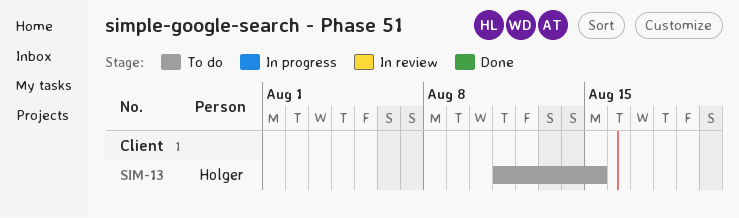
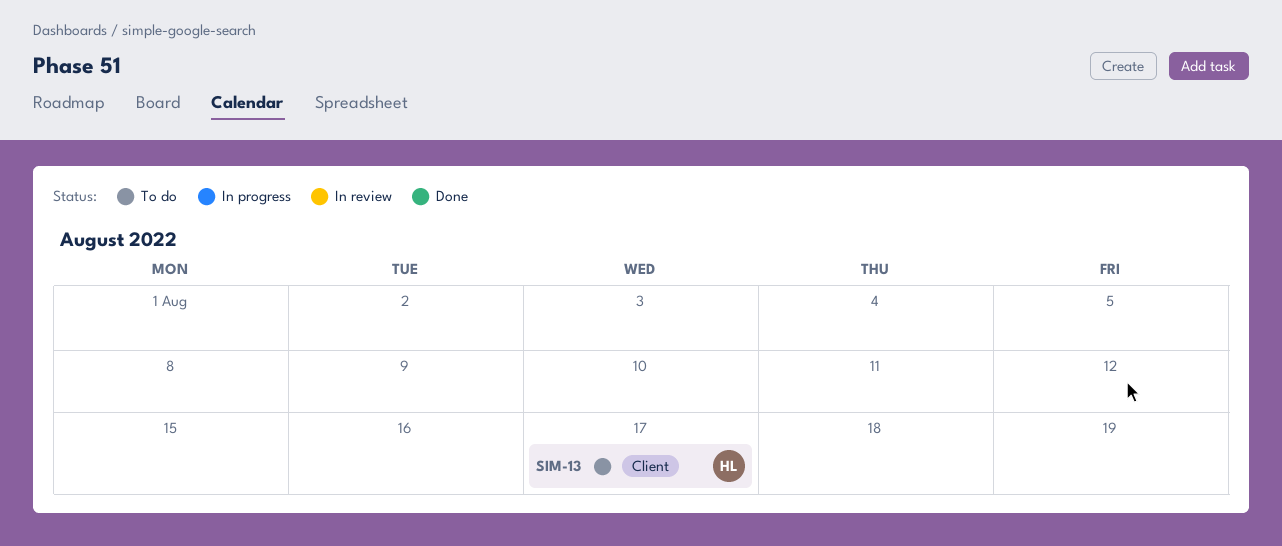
SIM-13, due: Aug 15 -> Aug 17

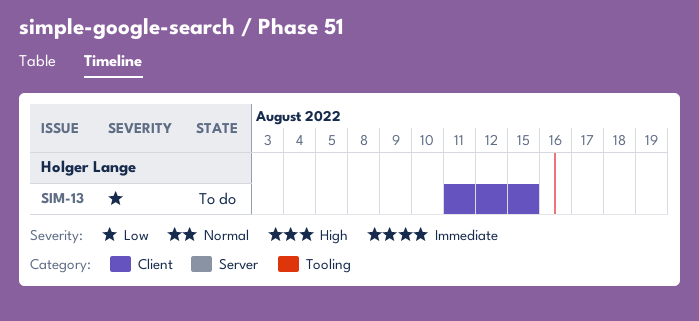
SIM-13, due: Aug 17 -> Aug 15

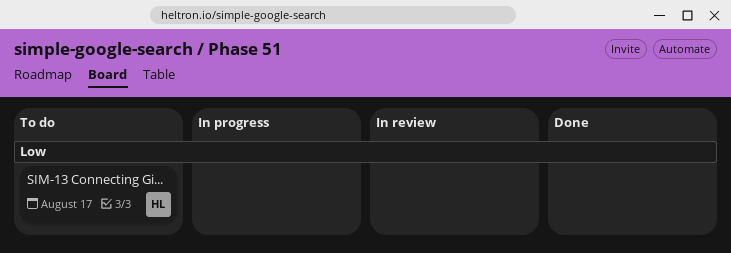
SIM-13, due: Aug 15 -> Aug 17

